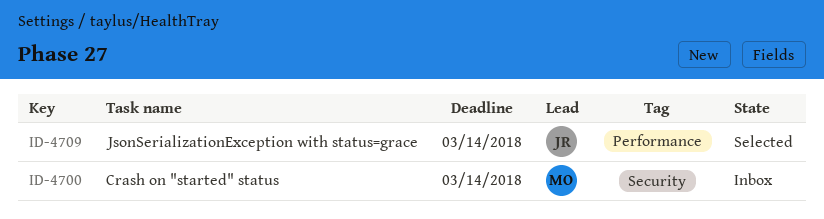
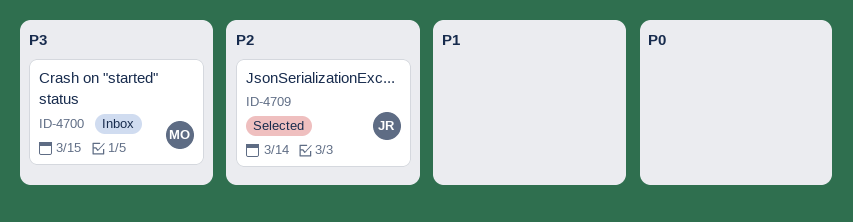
ID-4700, due: Mar 14 -> Mar 15

